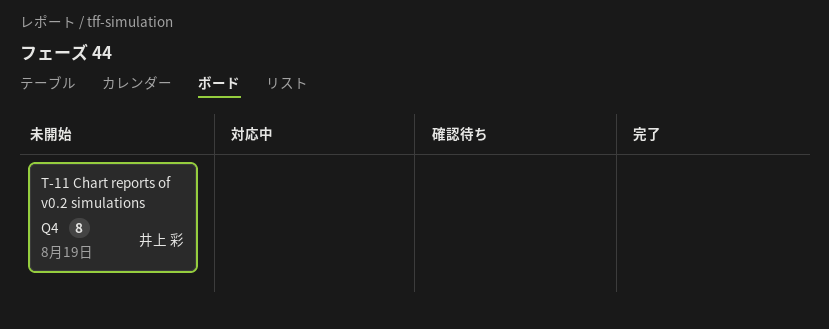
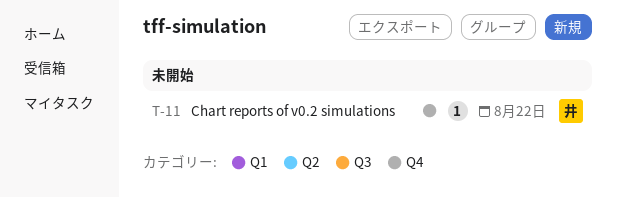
T-11, estimate: 8 -> 1
T-11, due: Aug 19 -> Aug 22

